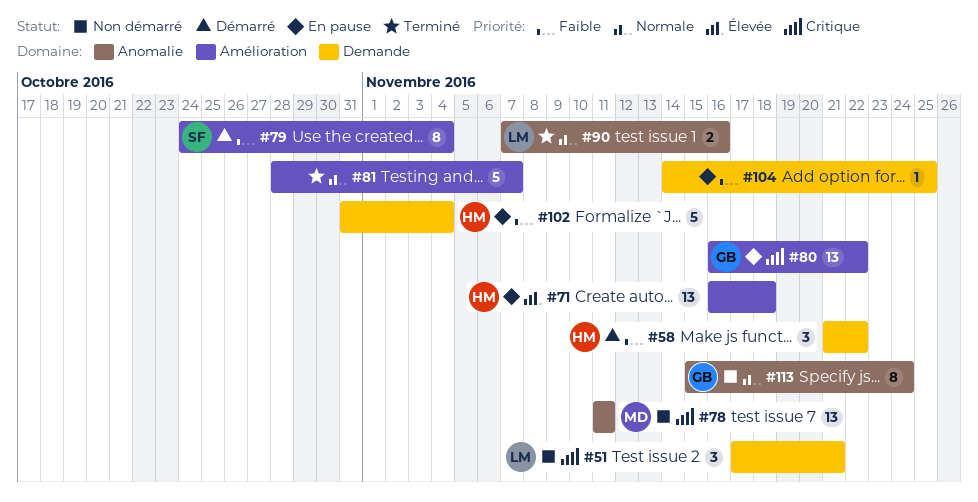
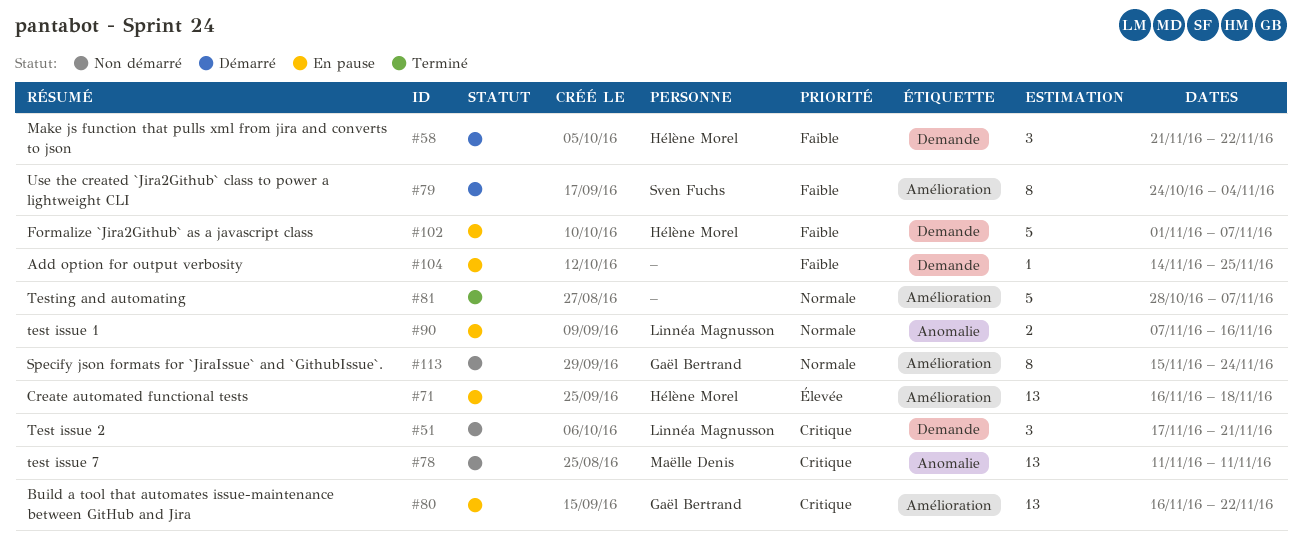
#90, status: Terminé -> En pause
#102, start: Oct 31 -> Nov 1
#102, due: Nov 4 -> Nov 7
#113, label: Anomalie -> Amélioration

